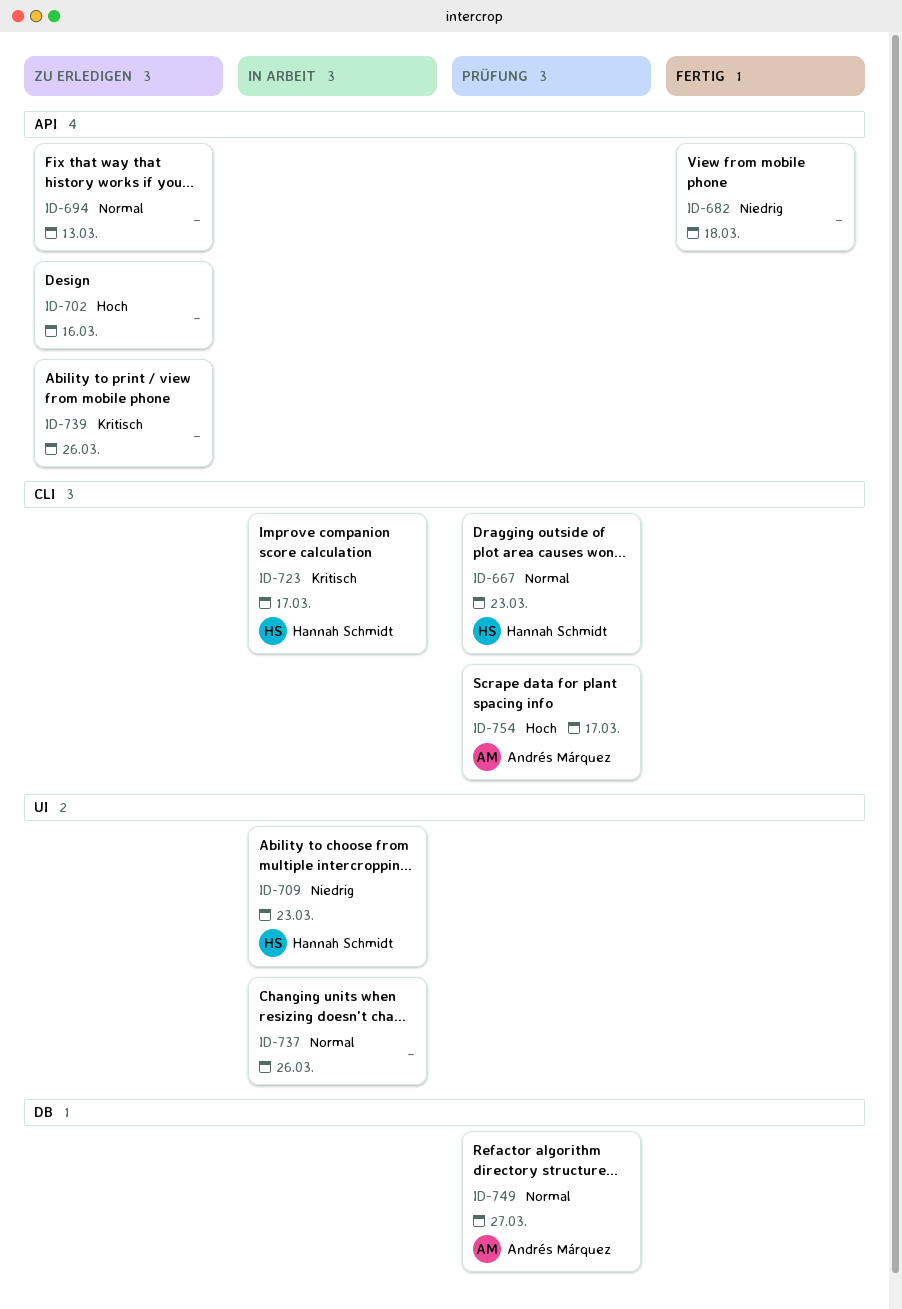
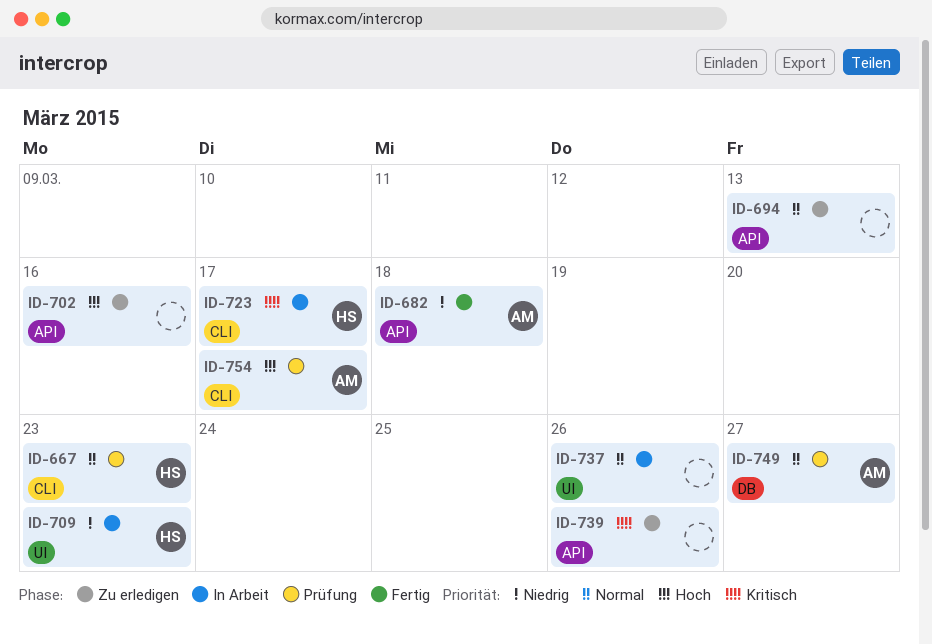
ID-682, owner: none -> Andrés Márquez

